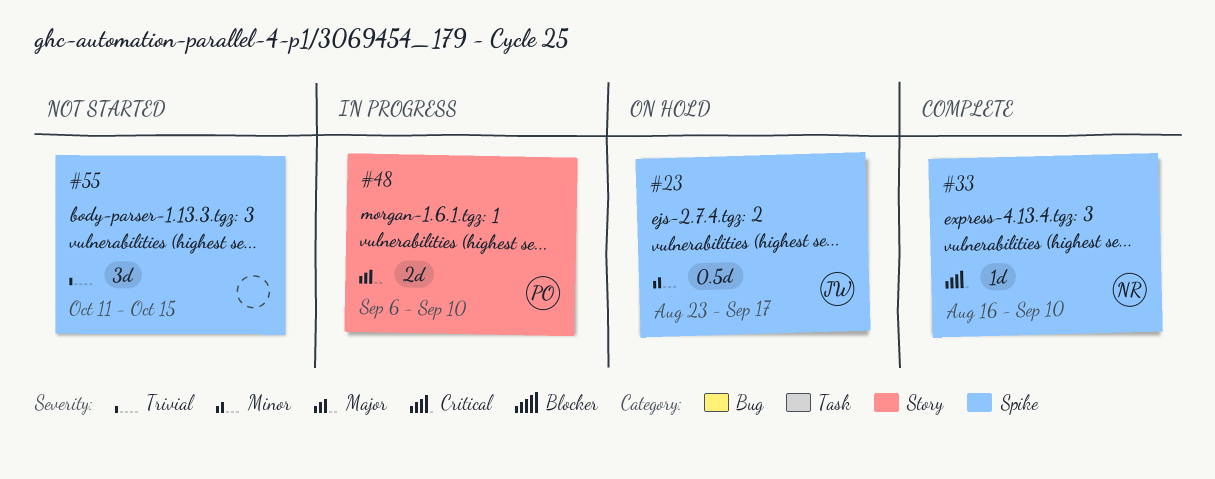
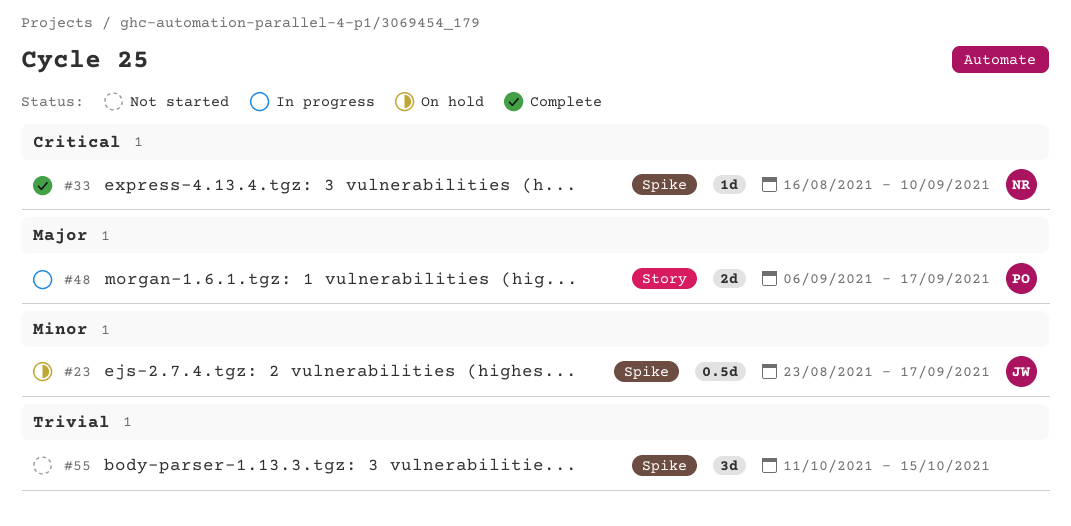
#48, due: Sep 10 -> Sep 17

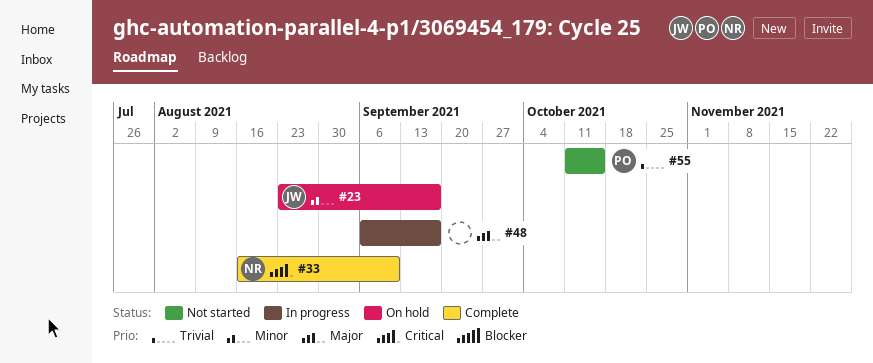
#48, owner: PO -> none
#55, owner: none -> PO

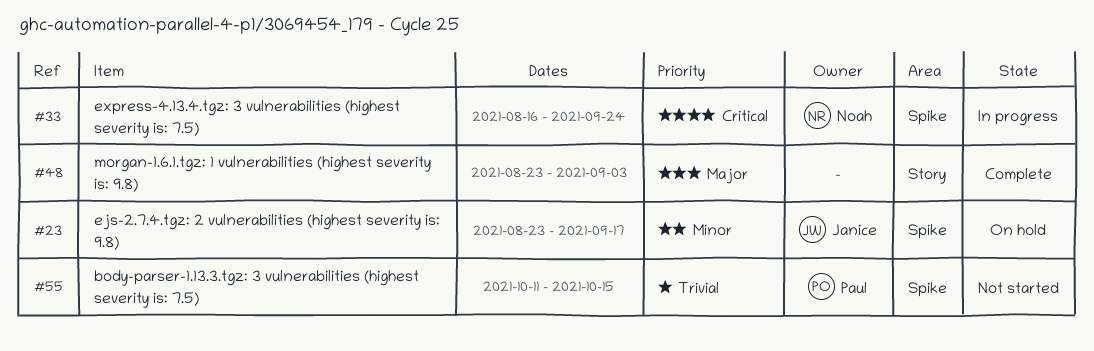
#33, status: Complete -> In progress
#33, due: Sep 10 -> Sep 24
#48, status: In progress -> Complete
#48, start: Sep 6 -> Aug 23
#48, due: Sep 17 -> Sep 3

